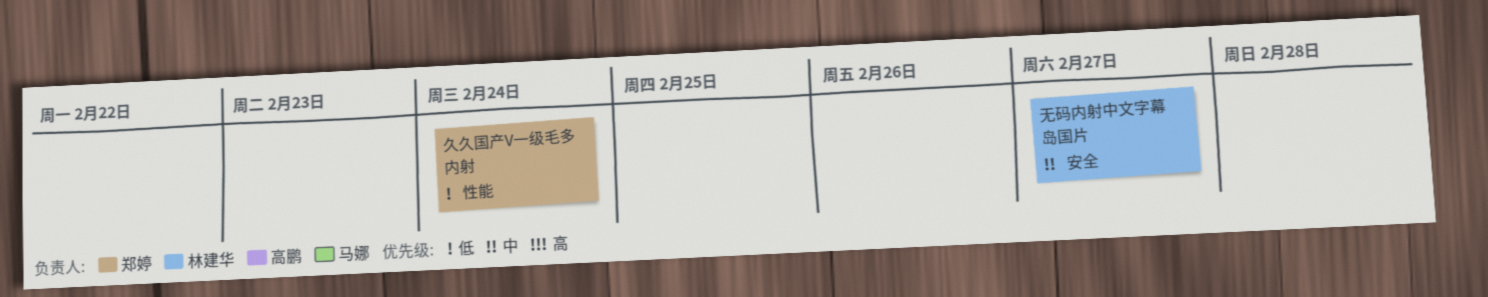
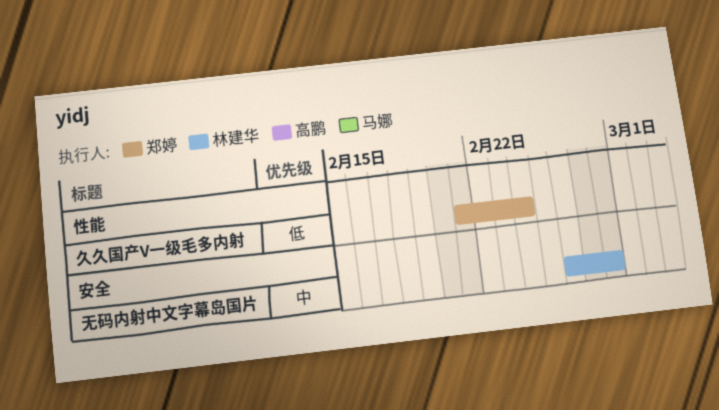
无码内射中文字幕岛国片, due: Feb 27 -> Feb 28

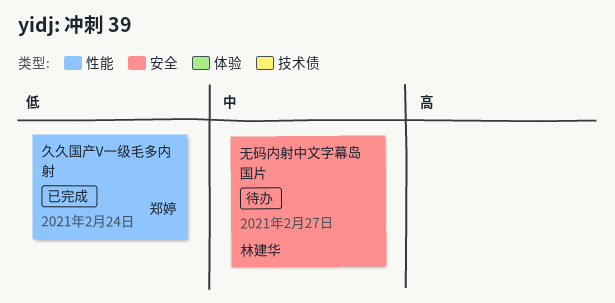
无码内射中文字幕岛国片, due: Feb 28 -> Feb 27

